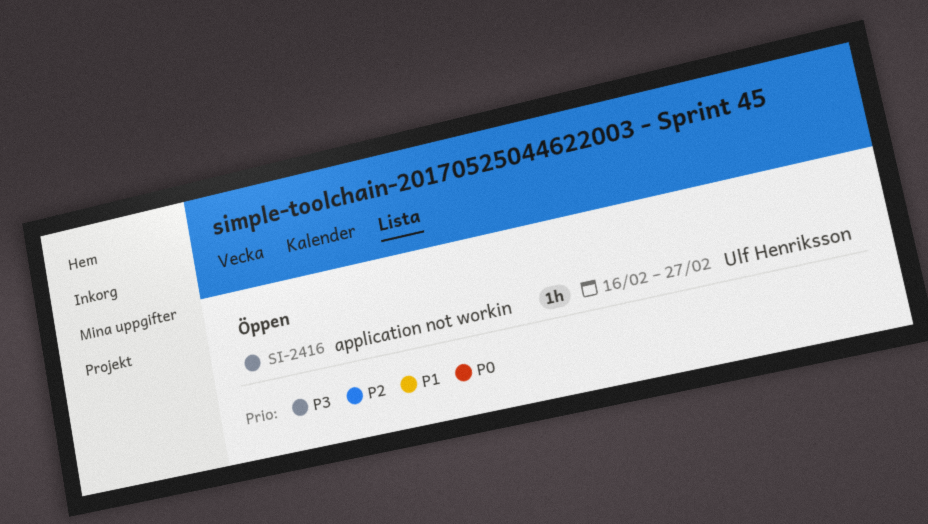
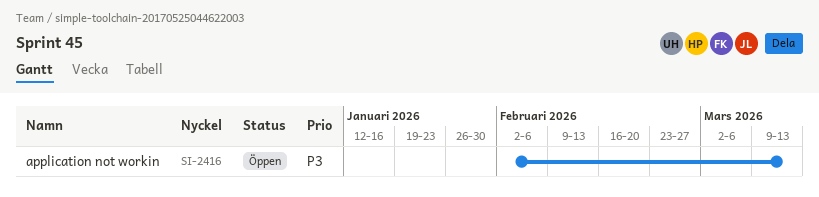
SI-2416, start: Feb 16 -> Feb 2
SI-2416, due: Feb 27 -> Mar 13

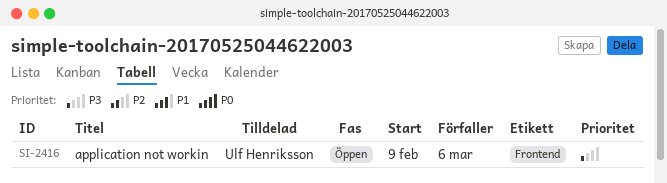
SI-2416, start: Feb 2 -> Feb 9
SI-2416, due: Mar 13 -> Mar 6

